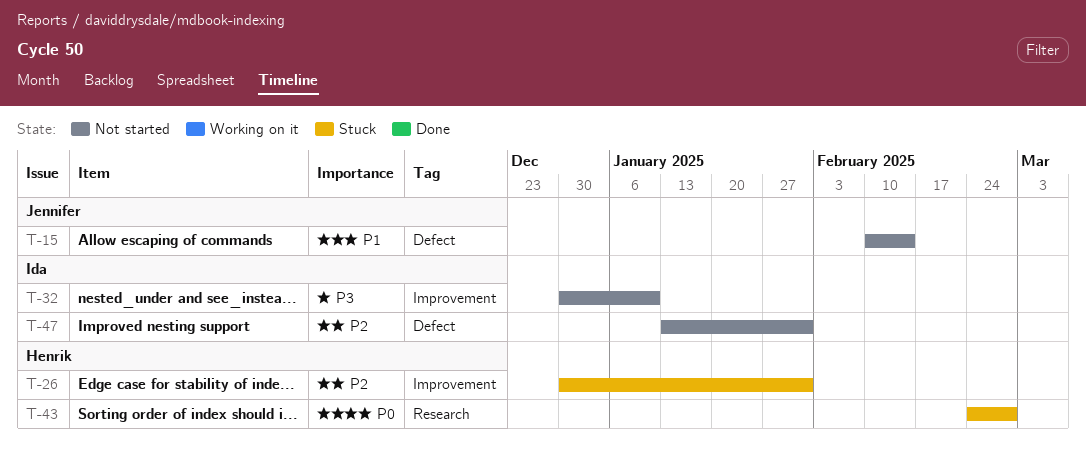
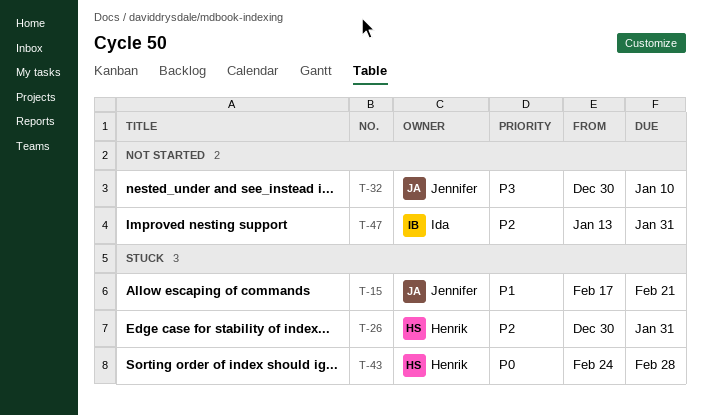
T-15, status: Not started -> Stuck
T-15, start: Feb 10 -> Feb 17
T-15, due: Feb 14 -> Feb 21
T-32, owner: Ida -> Jennifer

